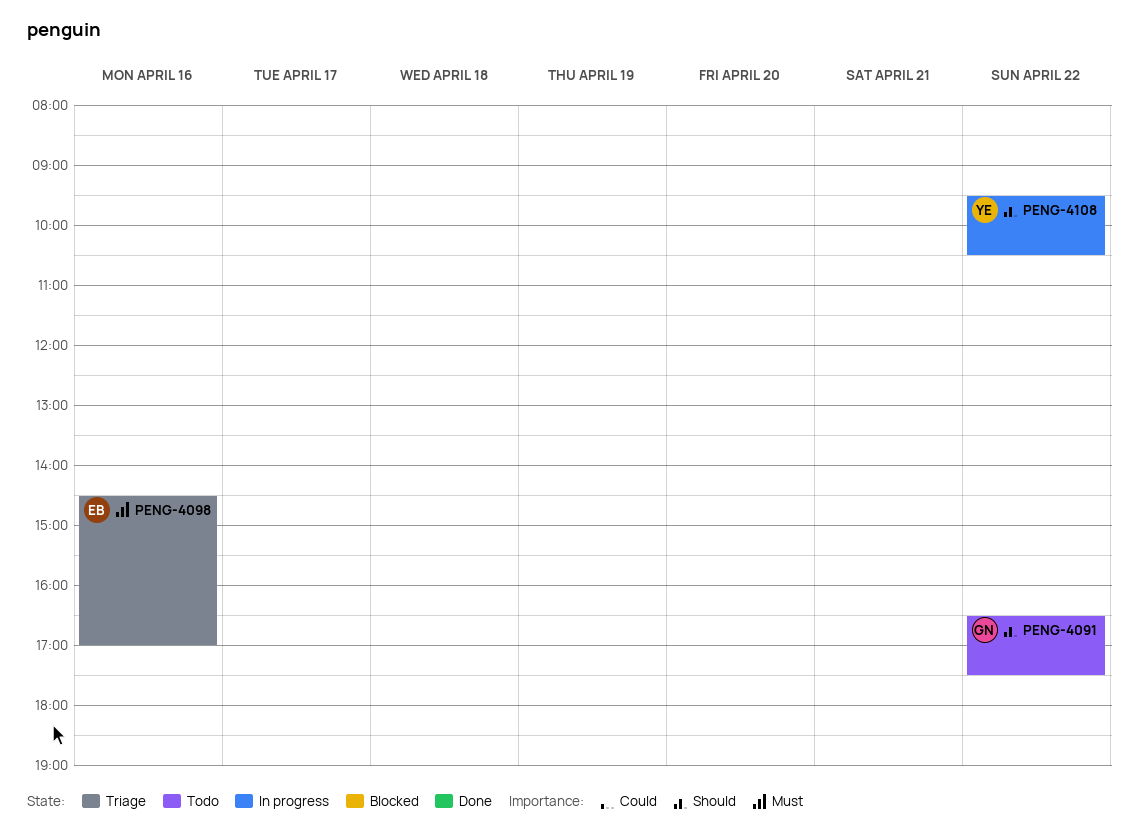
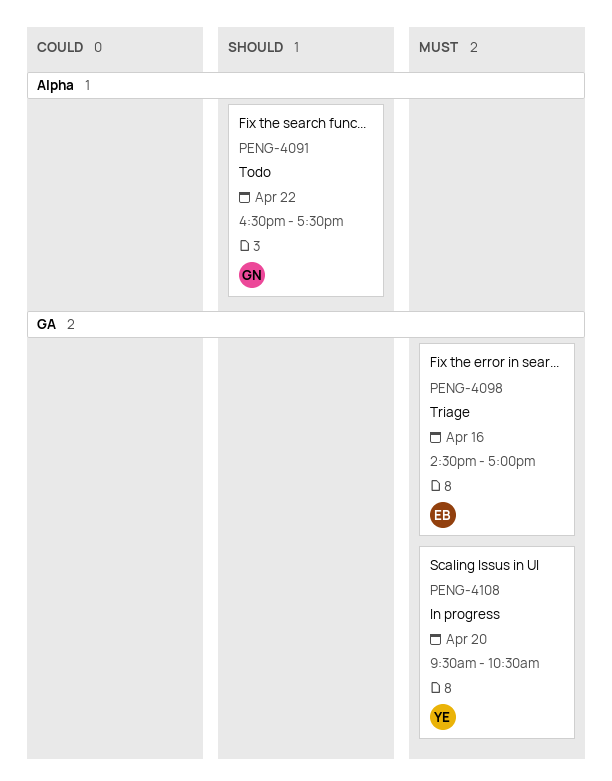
PENG-4108, priority: Should -> Must
PENG-4108, day: Apr 22 -> Apr 20

